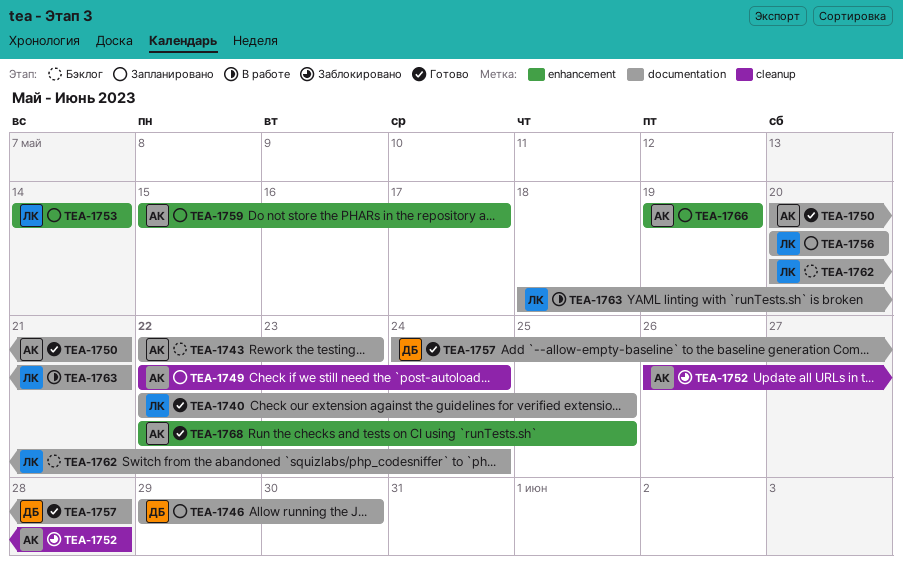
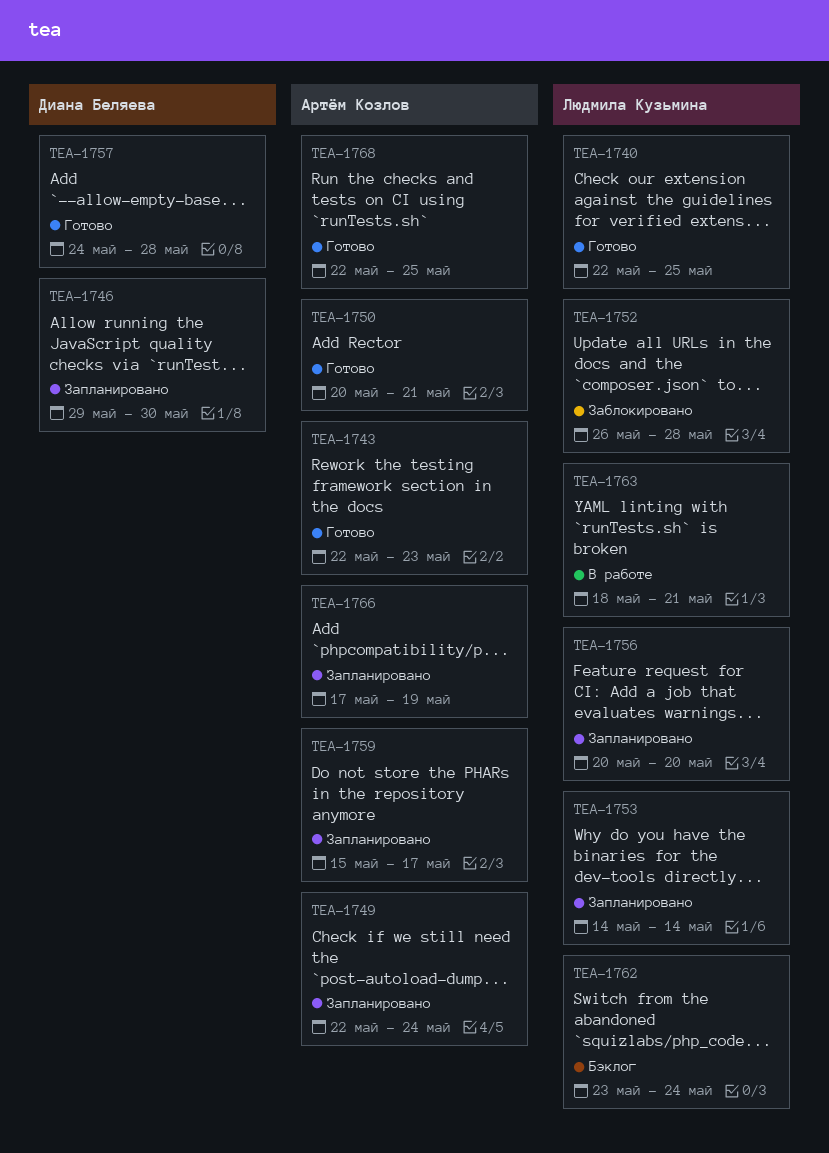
TEA-1743, status: Бэклог -> Готово
TEA-1752, owner: Артём Козлов -> Людмила Кузьмина
TEA-1762, start: May 20 -> May 23
TEA-1766, start: May 19 -> May 17

